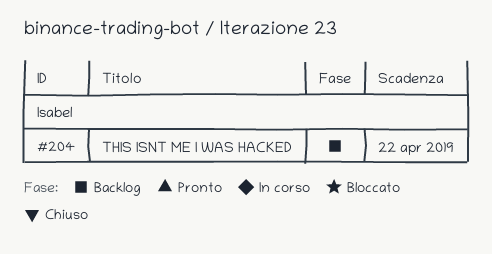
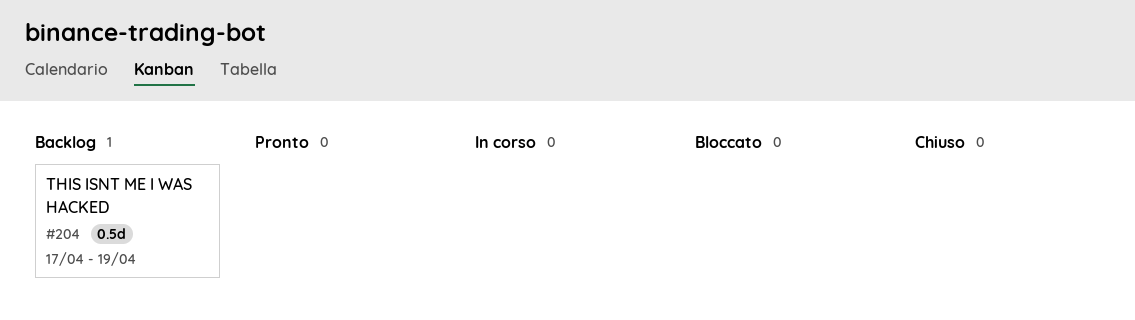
#204, due: Apr 22 -> Apr 19

